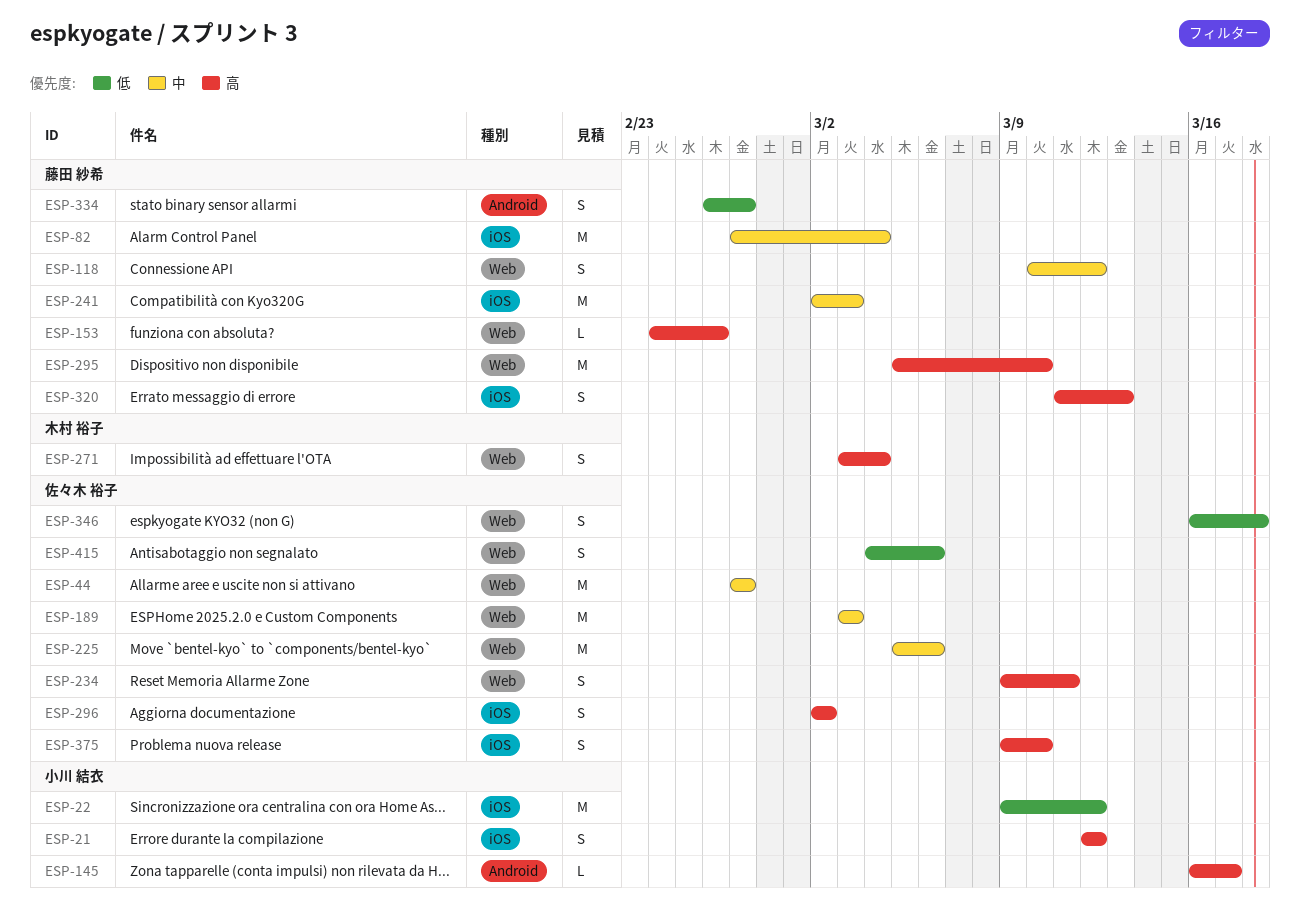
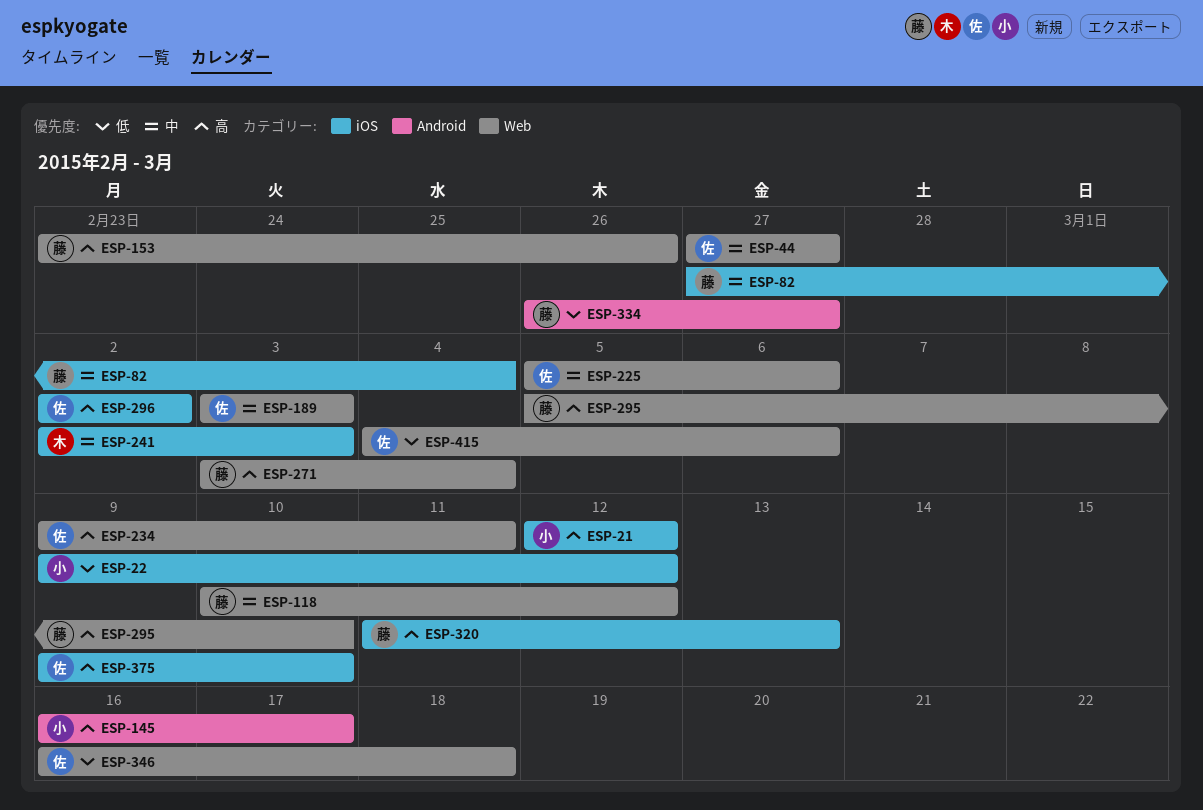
ESP-153, start: Feb 24 -> Feb 23
ESP-241, owner: 藤田 紗希 -> 木村 裕子
ESP-271, owner: 木村 裕子 -> 藤田 紗希

